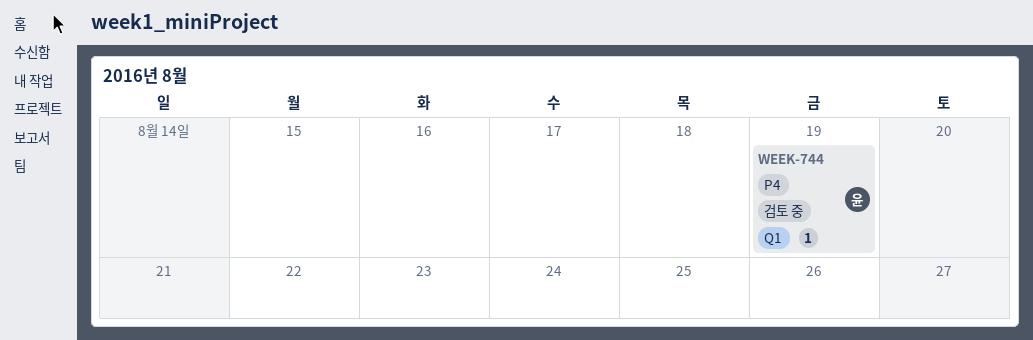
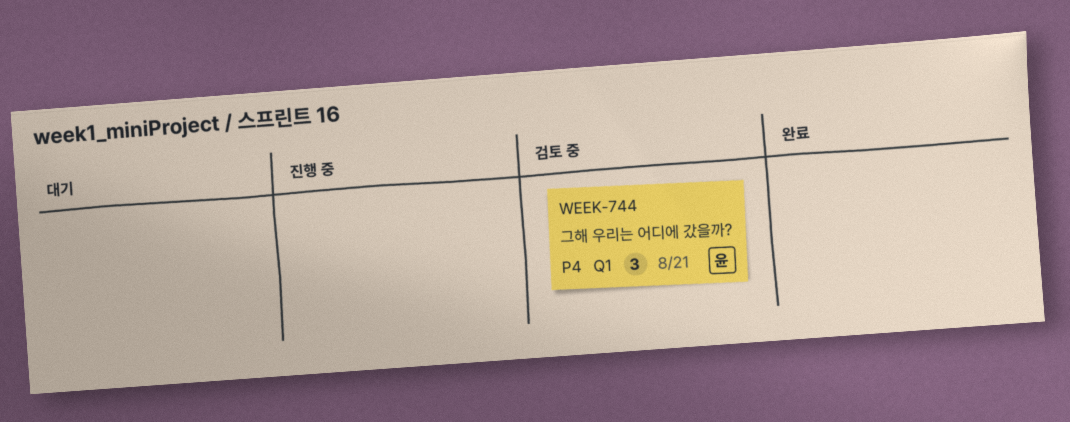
WEEK-744, estimate: 1 -> 3
WEEK-744, due: Aug 19 -> Aug 21

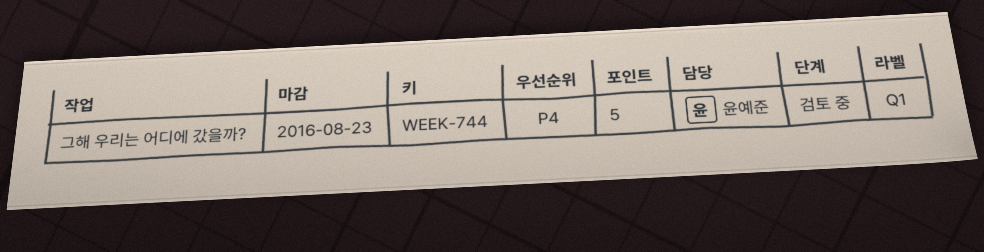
WEEK-744, estimate: 3 -> 5
WEEK-744, due: Aug 21 -> Aug 23

